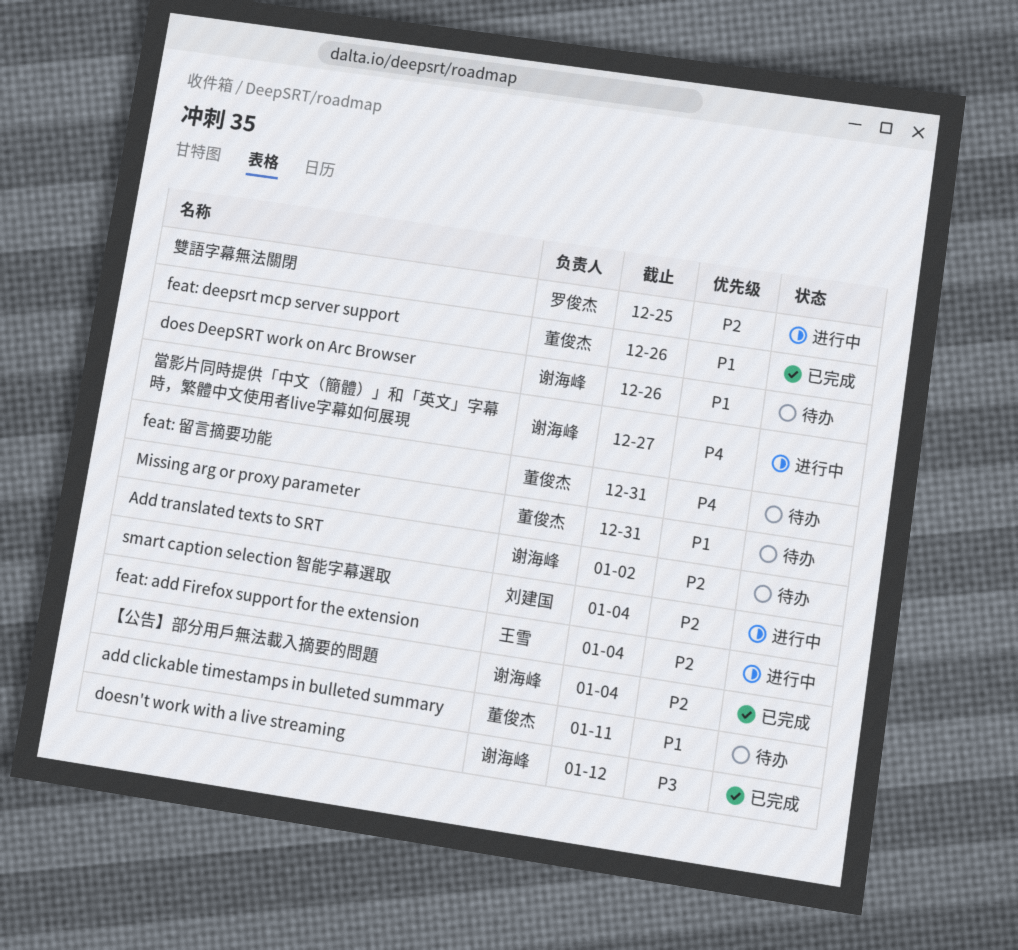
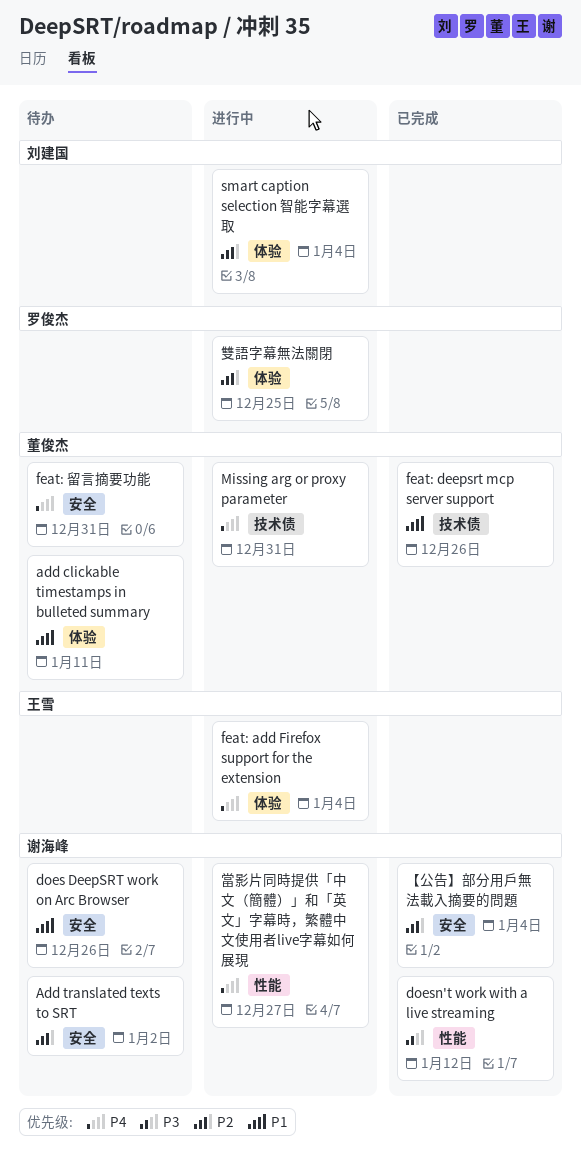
feat: add Firefox support for the extension, priority: P2 -> P4
Missing arg or proxy parameter, status: 待办 -> 进行中
Missing arg or proxy parameter, priority: P1 -> P4

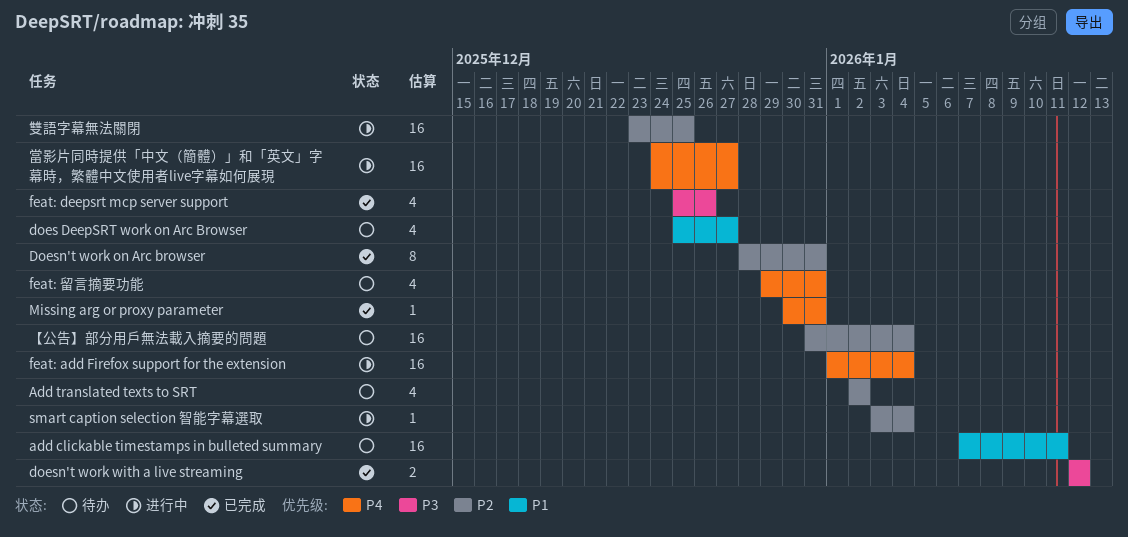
does DeepSRT work on Arc Browser, due: Dec 26 -> Dec 27
Doesn't work on Arc browser: none -> present
feat: deepsrt mcp server support, priority: P1 -> P3
Missing arg or proxy parameter, status: 进行中 -> 已完成
【公告】部分用戶無法載入摘要的問題, status: 已完成 -> 待办

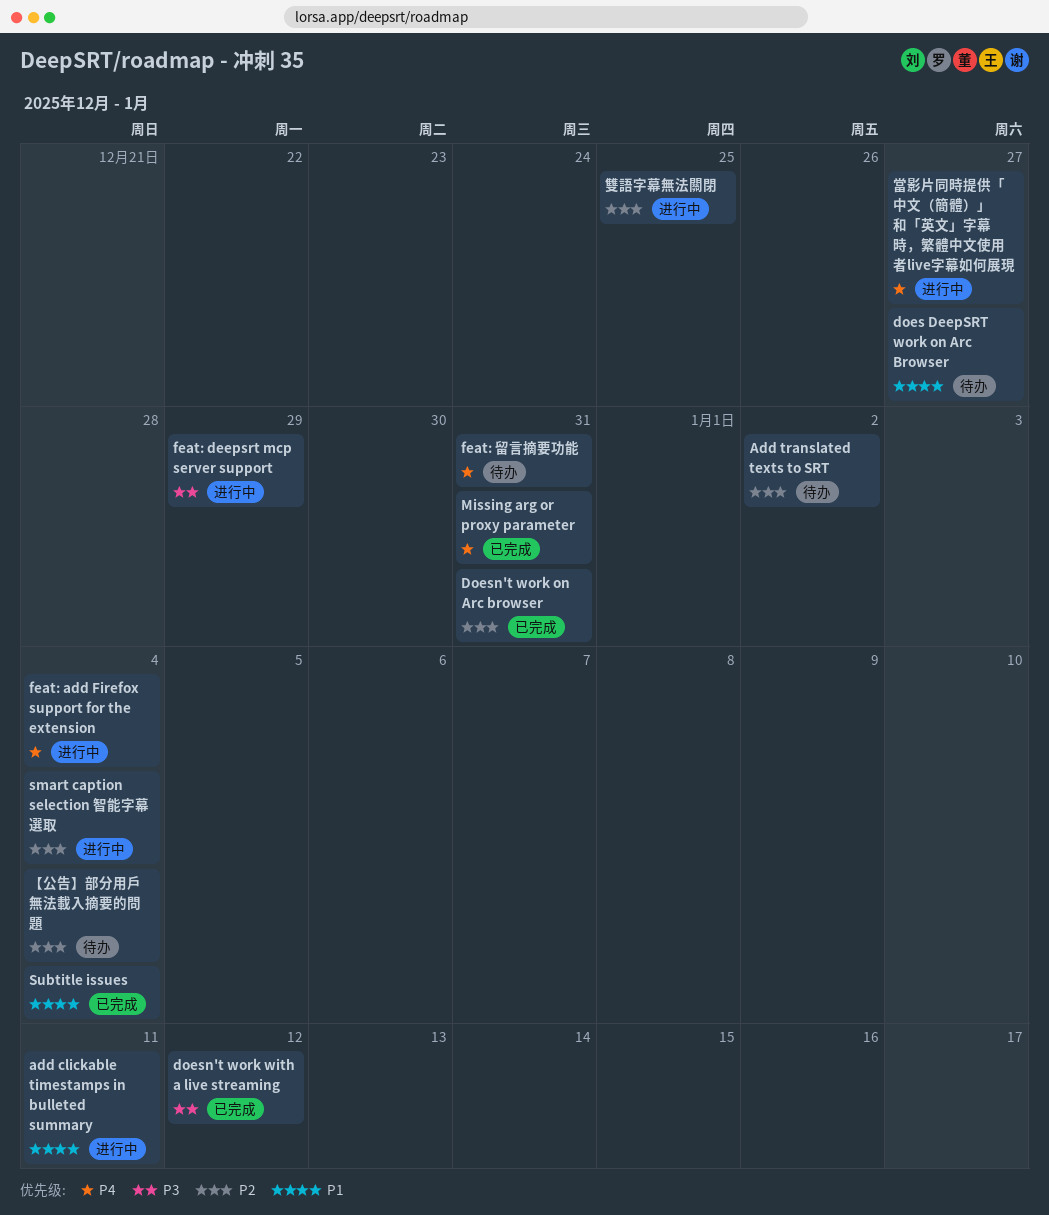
add clickable timestamps in bulleted summary, status: 待办 -> 进行中
feat: deepsrt mcp server support, status: 已完成 -> 进行中
feat: deepsrt mcp server support, due: Dec 26 -> Dec 29
Subtitle issues: none -> present

